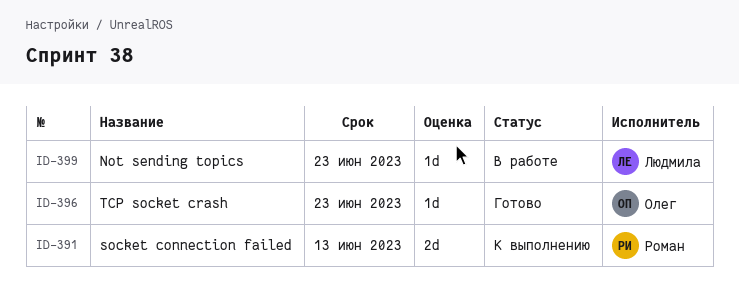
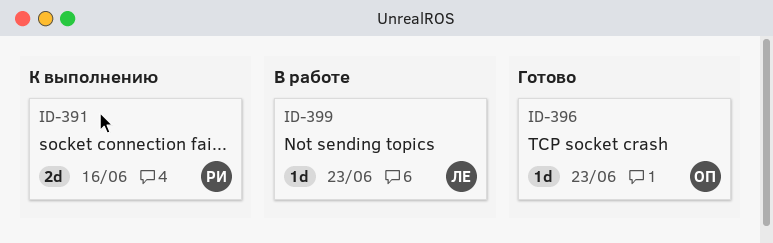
ID-391, due: Jun 13 -> Jun 16

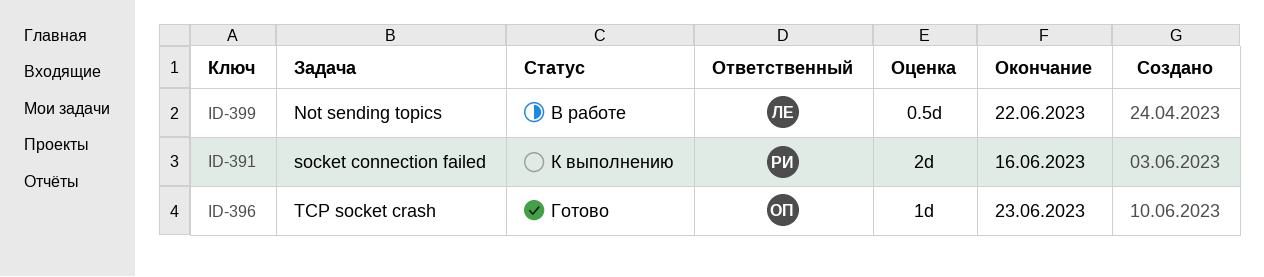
ID-399, estimate: 1d -> 0.5d
ID-399, due: Jun 23 -> Jun 22

